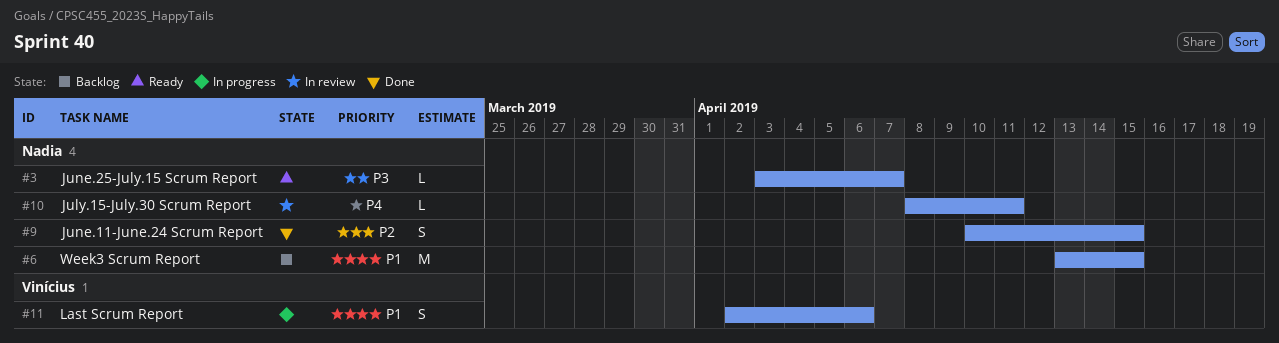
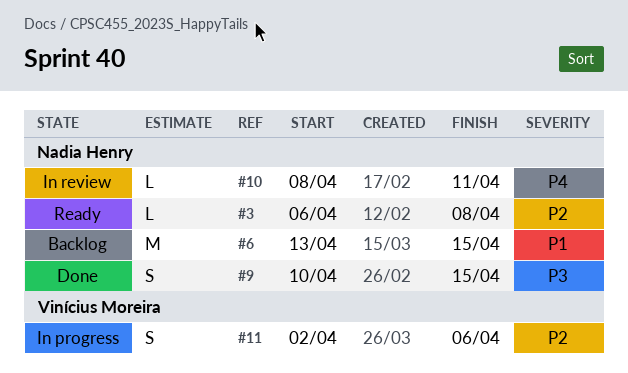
#3, priority: P3 -> P2
#3, start: Apr 3 -> Apr 6
#3, due: Apr 7 -> Apr 8
#9, priority: P2 -> P3
#11, priority: P1 -> P2

